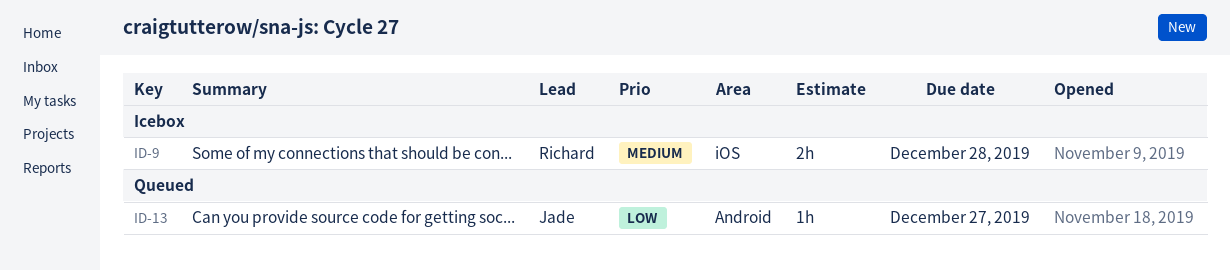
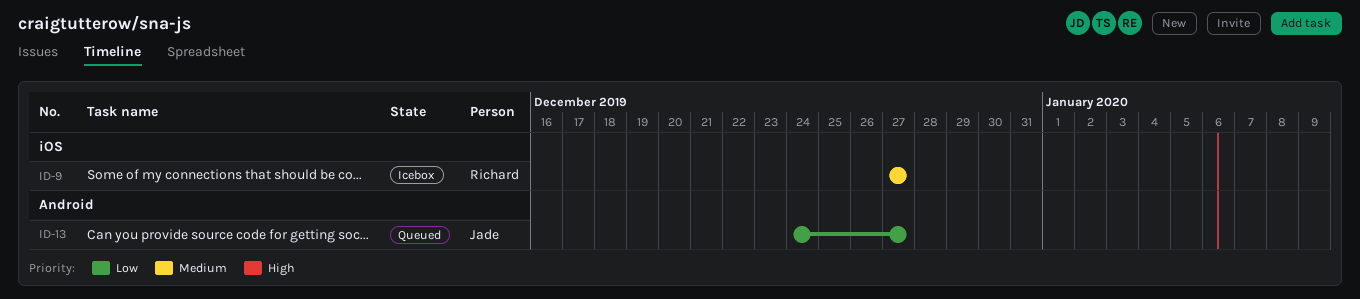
ID-9, due: Dec 28 -> Dec 27

